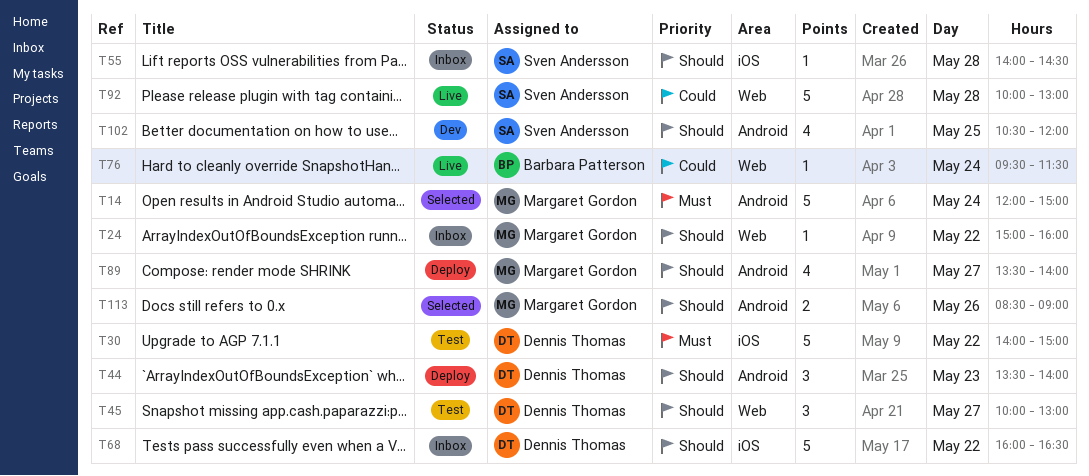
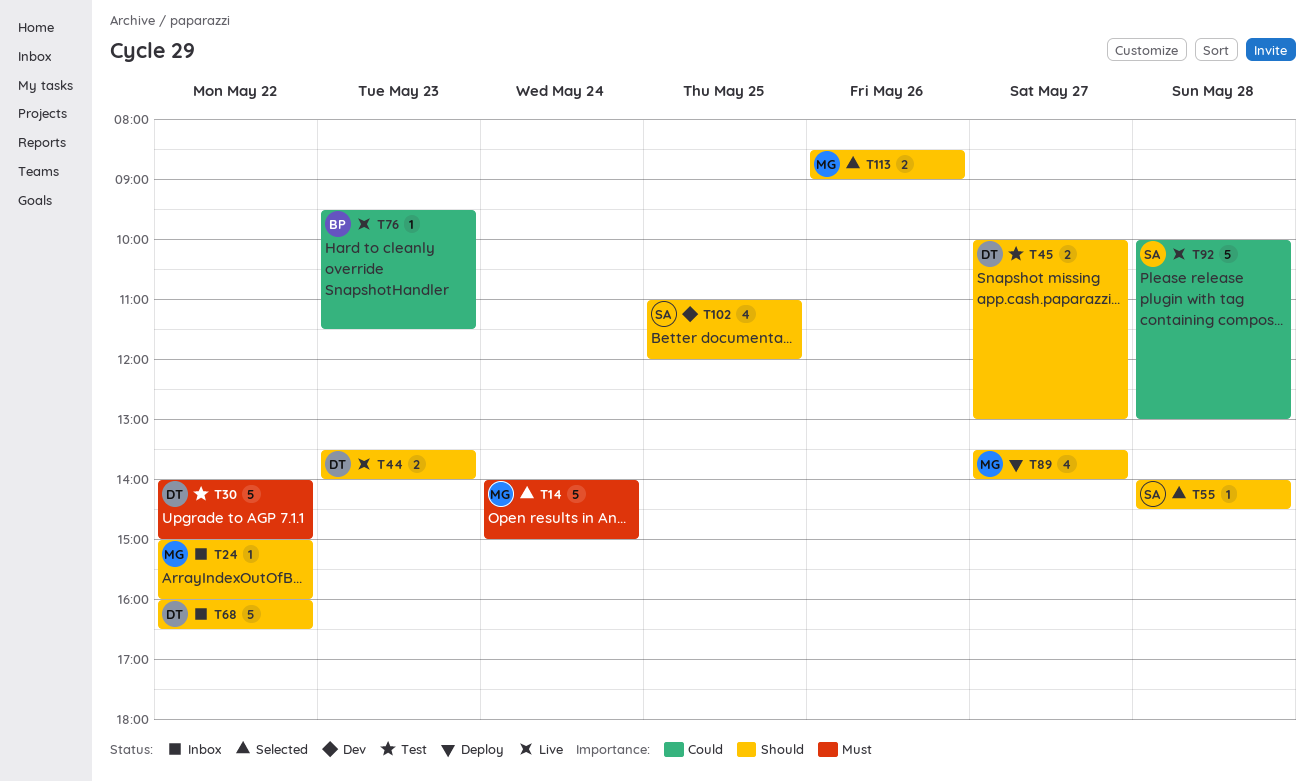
T14, begins: 12:00 -> 14:00
T44, status: Deploy -> Live
T44, estimate: 3 -> 2
T45, estimate: 3 -> 2
T55, status: Inbox -> Selected
T76, day: May 24 -> May 23
T102, begins: 10:30 -> 11:00

